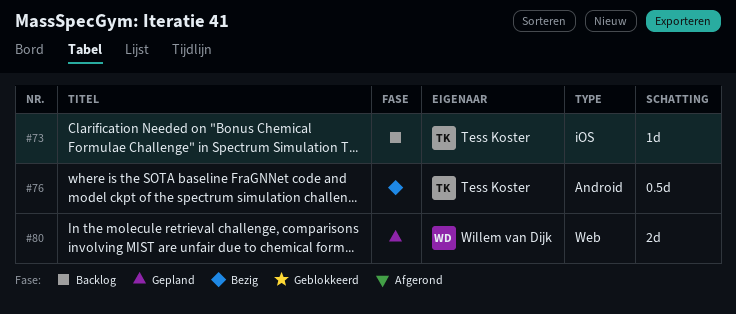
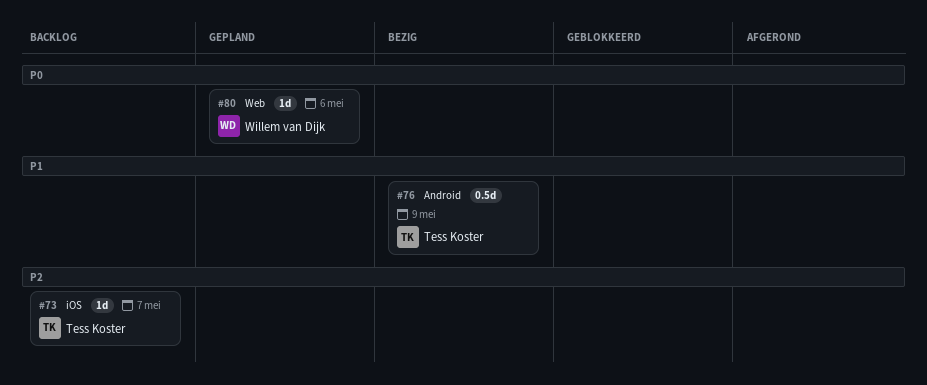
#80, estimate: 2d -> 1d

